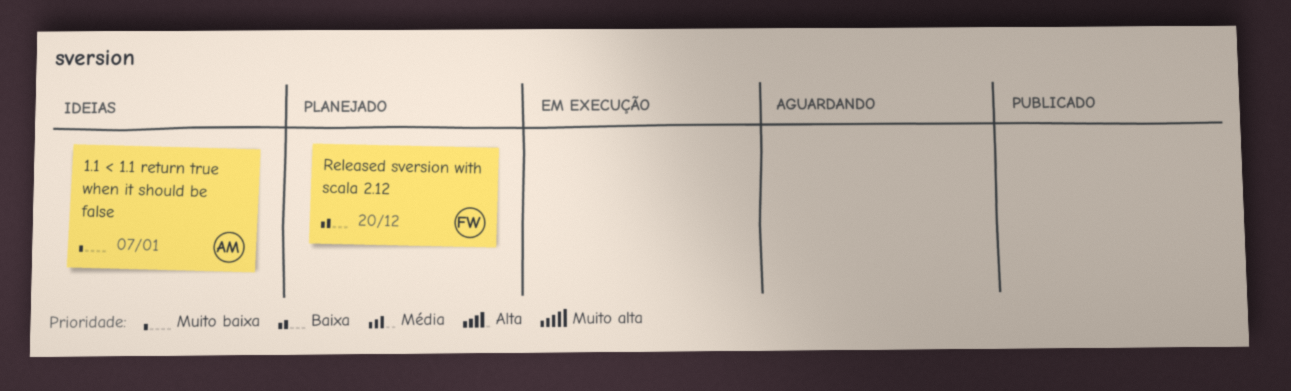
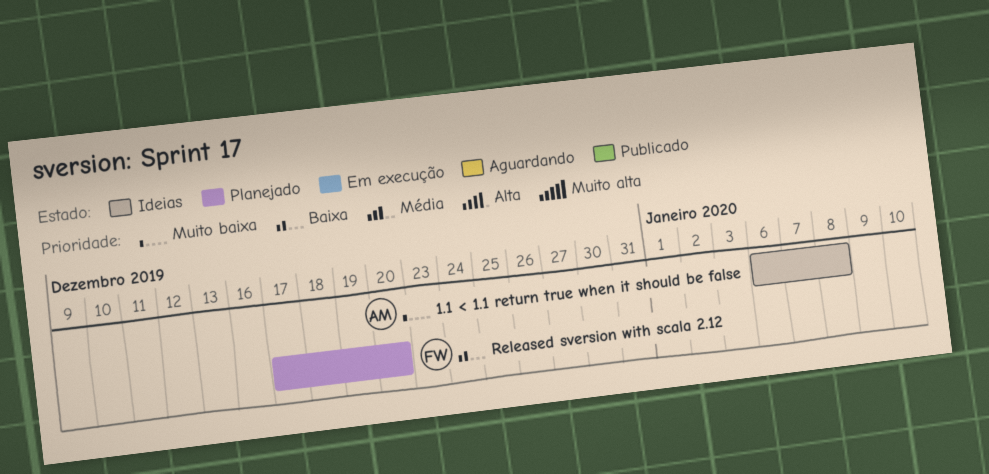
1.1 < 1.1 return true when it should be false, due: Jan 7 -> Jan 8

